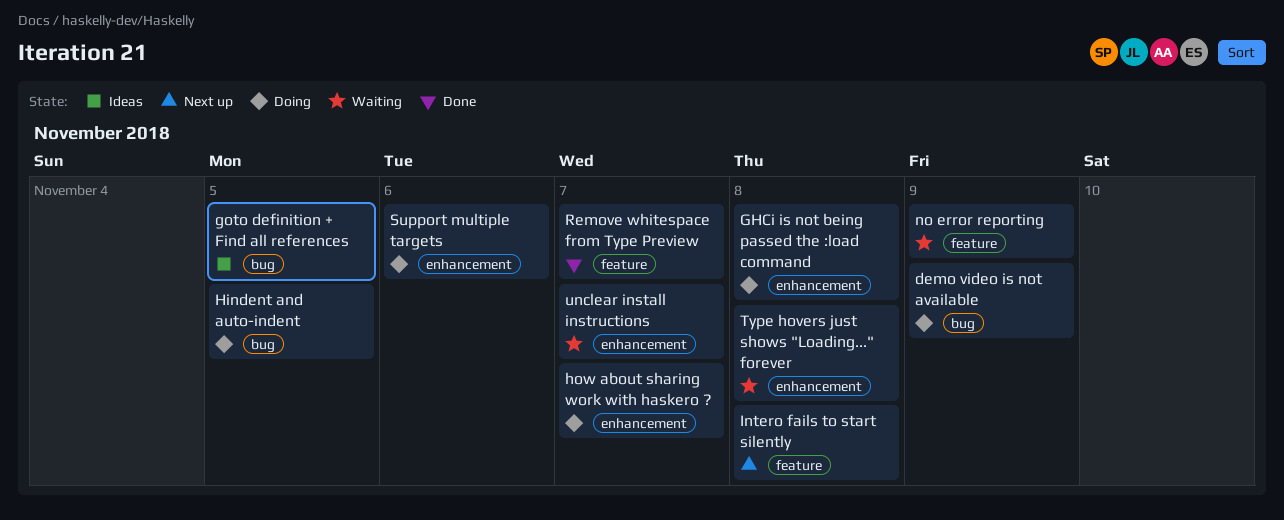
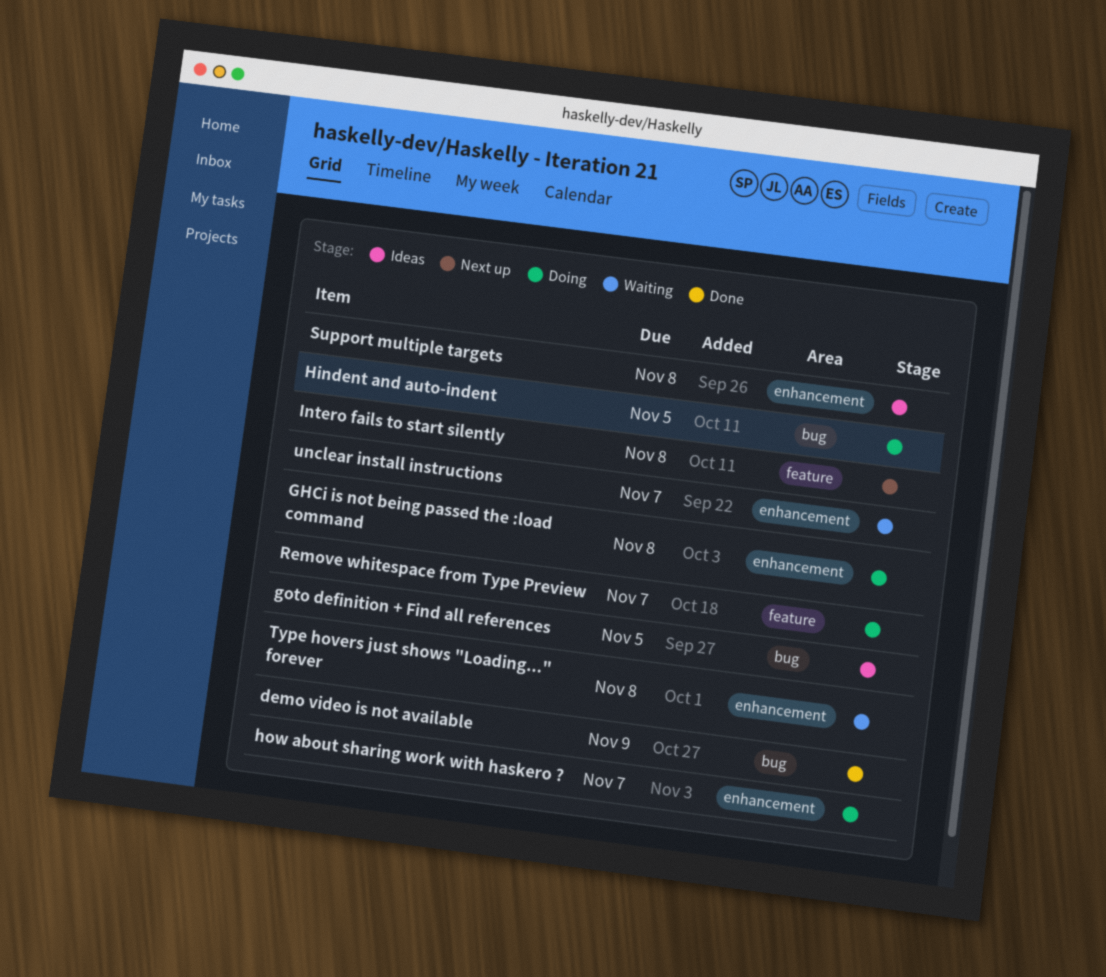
demo video is not available, status: Doing -> Done
no error reporting: present -> none
Remove whitespace from Type Preview, status: Done -> Doing
Support multiple targets, status: Doing -> Ideas
Support multiple targets, due: Nov 6 -> Nov 8

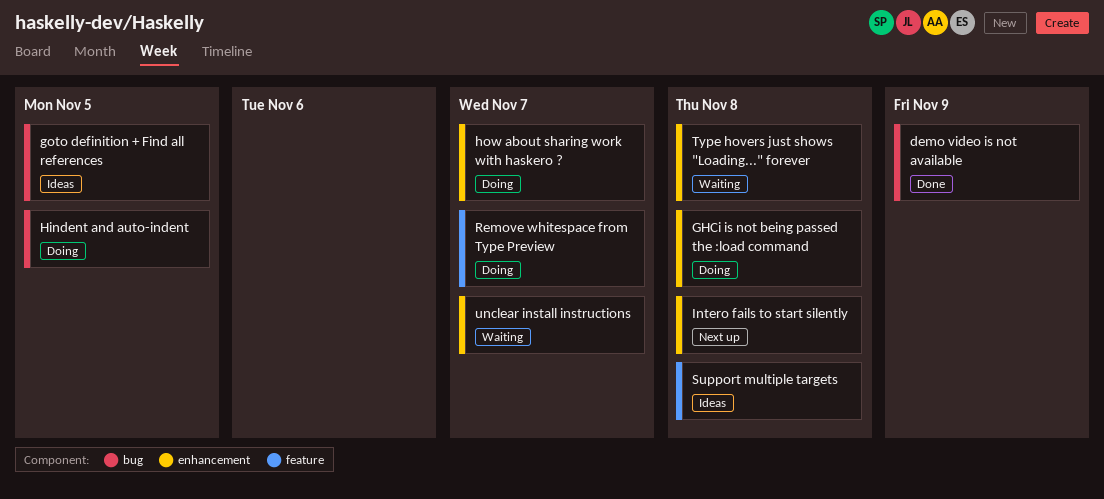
Intero fails to start silently, label: feature -> enhancement
Support multiple targets, label: enhancement -> feature

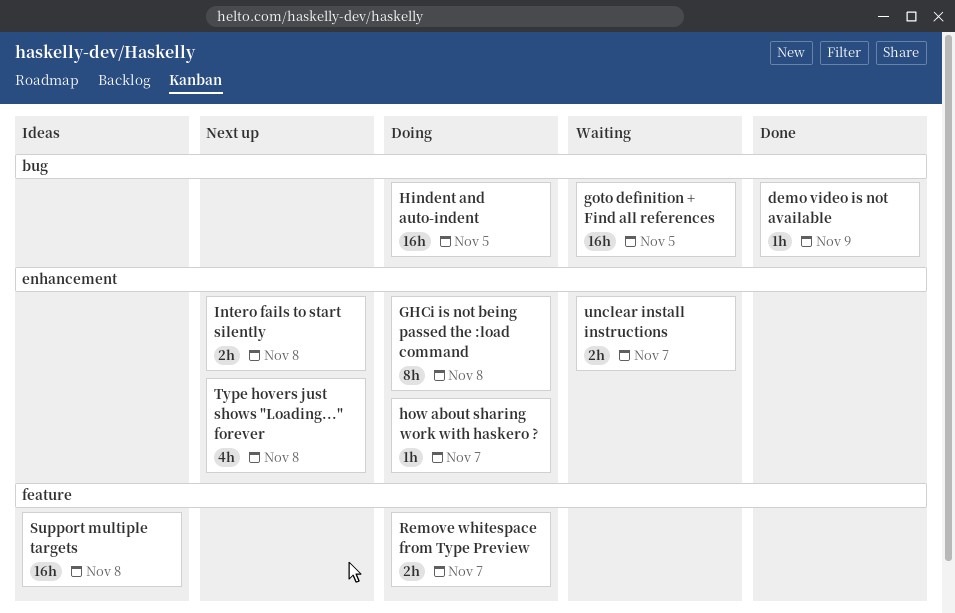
goto definition + Find all references, status: Ideas -> Waiting
Type hovers just shows "Loading..." forever, status: Waiting -> Next up

